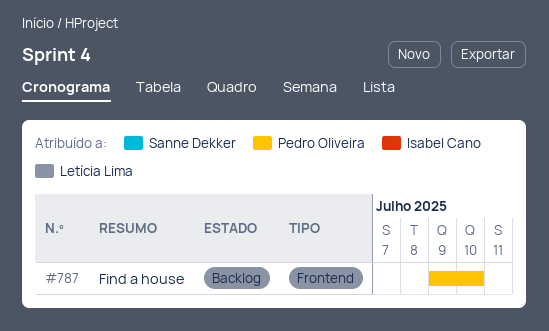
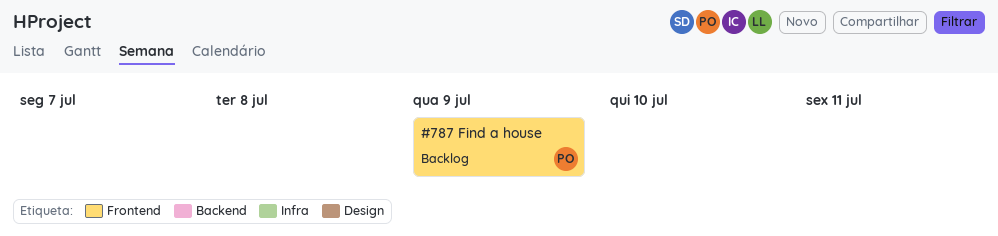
#787, due: Jul 10 -> Jul 9

